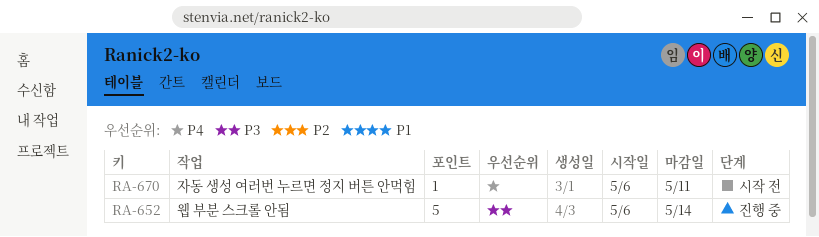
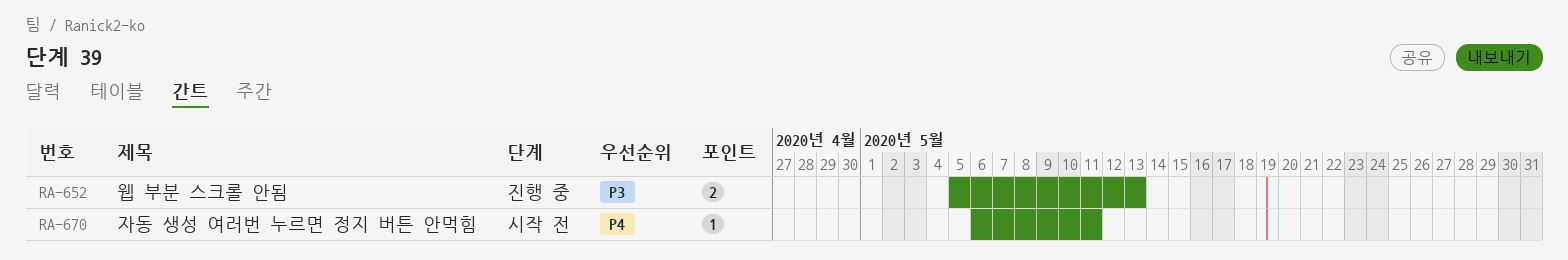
RA-652, estimate: 5 -> 2
RA-652, start: May 6 -> May 5
RA-652, due: May 14 -> May 13

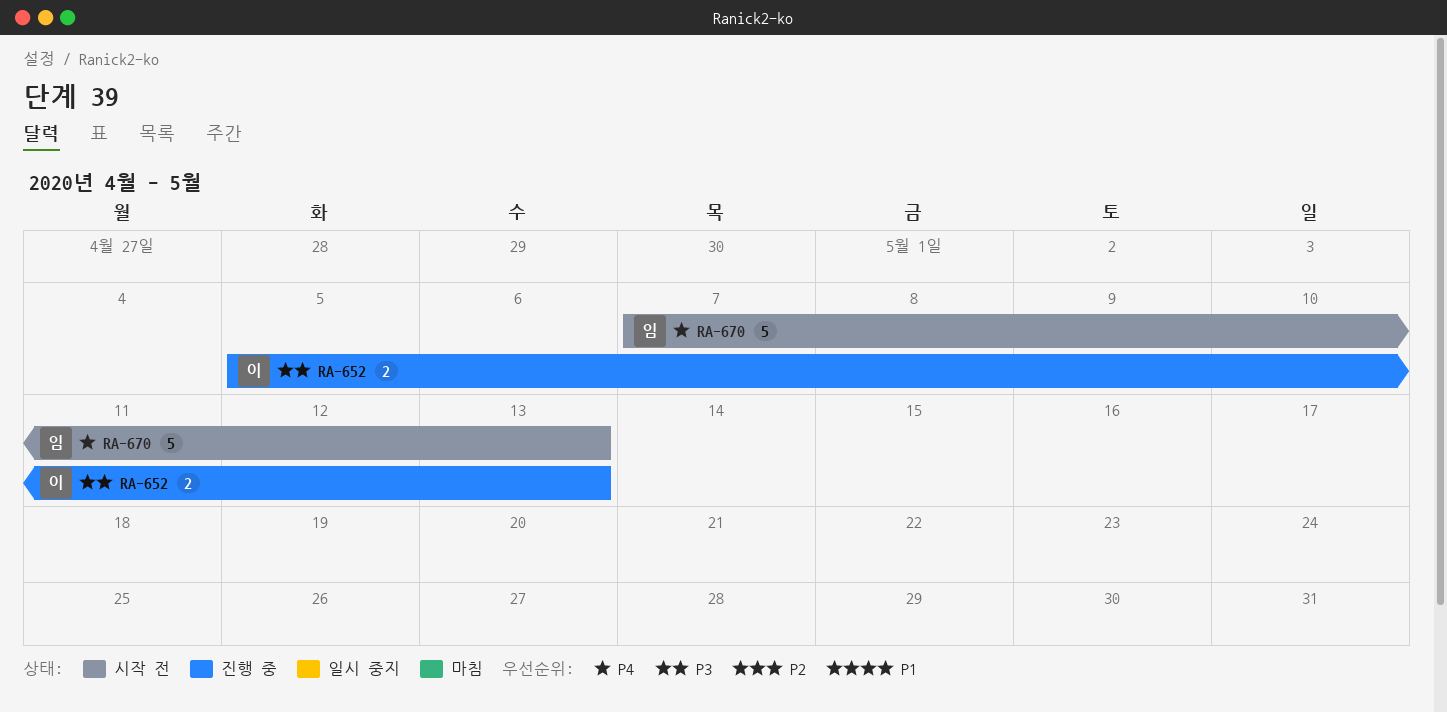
RA-670, estimate: 1 -> 5
RA-670, start: May 6 -> May 7
RA-670, due: May 11 -> May 13

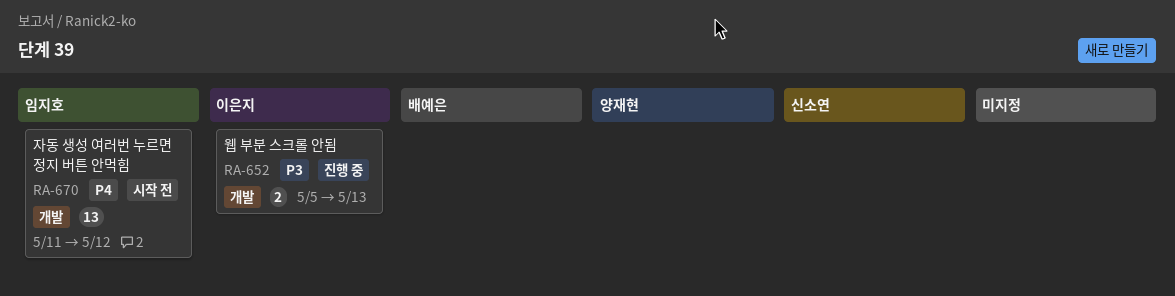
RA-670, estimate: 5 -> 13
RA-670, start: May 7 -> May 11
RA-670, due: May 13 -> May 12

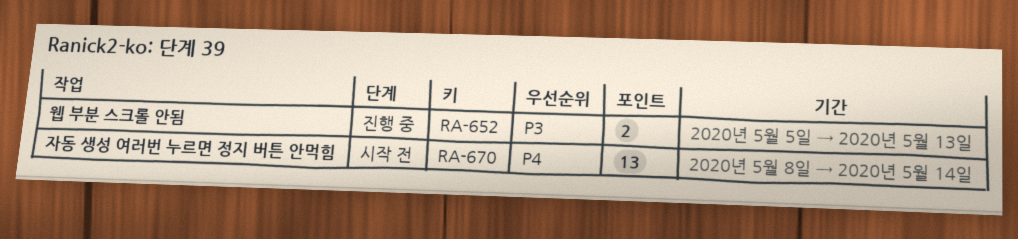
RA-670, start: May 11 -> May 8
RA-670, due: May 12 -> May 14

